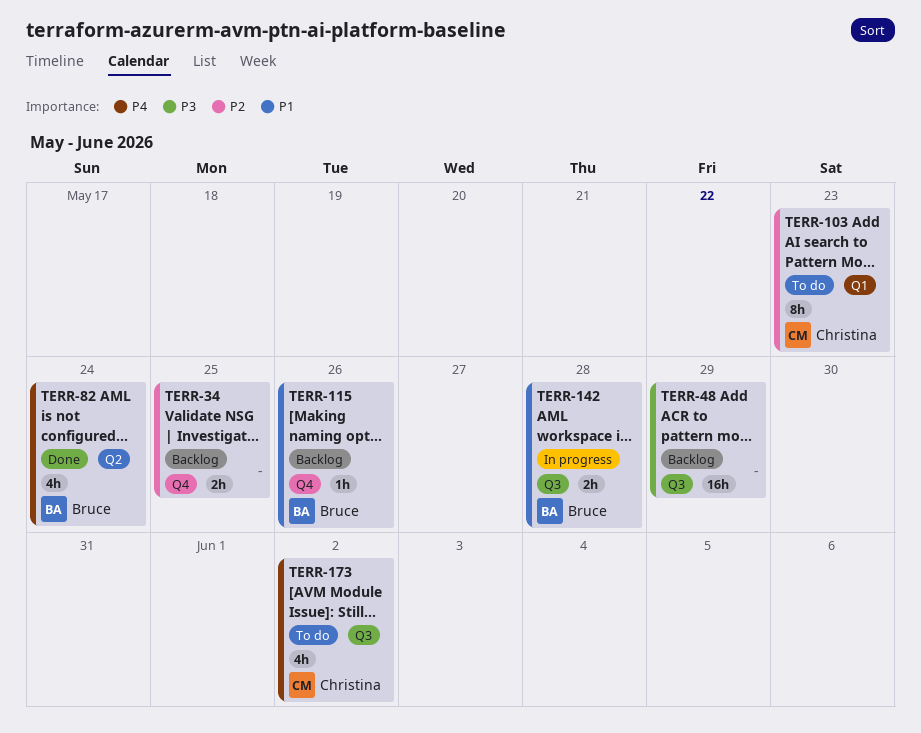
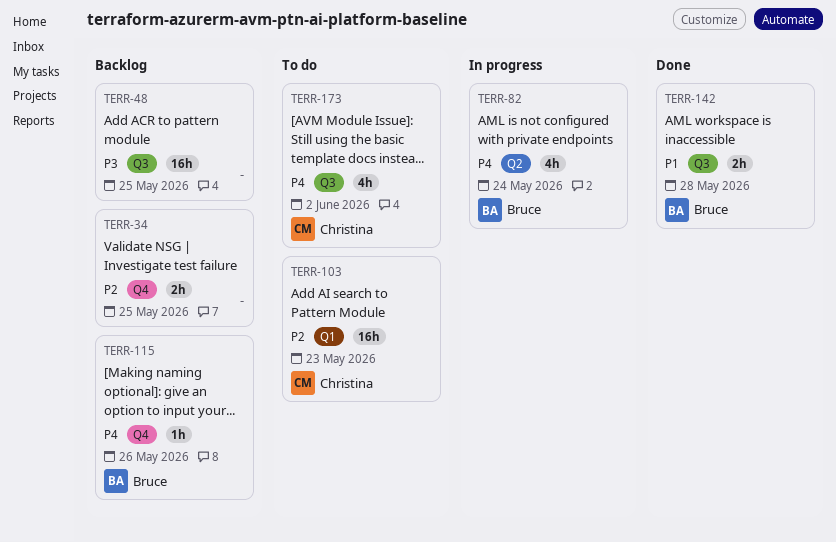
TERR-48, due: May 29 -> May 25
TERR-82, status: Done -> In progress
TERR-103, estimate: 8h -> 16h
TERR-115, priority: P1 -> P4
TERR-142, status: In progress -> Done

